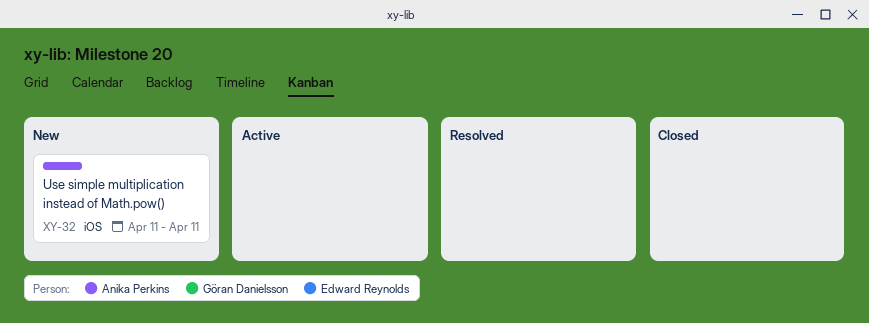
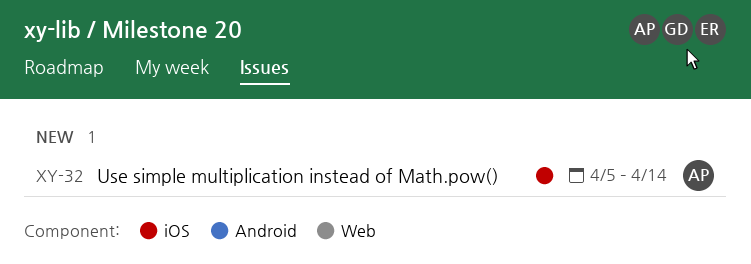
XY-32, start: Apr 11 -> Apr 5
XY-32, due: Apr 11 -> Apr 14

